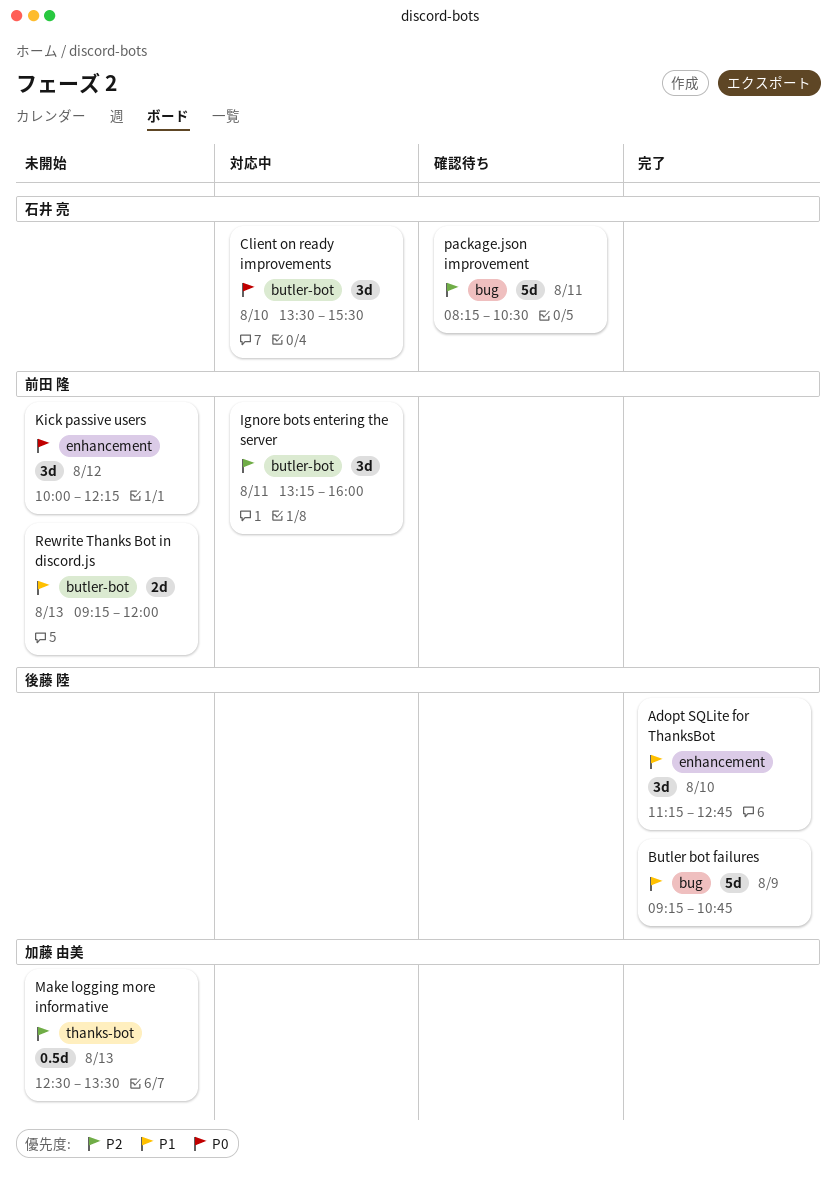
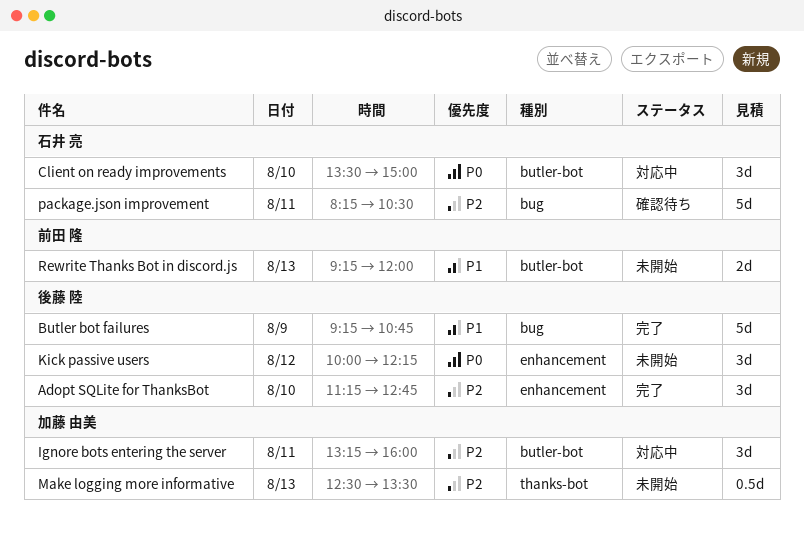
Adopt SQLite for ThanksBot, priority: P1 -> P2
Client on ready improvements, ends: 15:30 -> 15:00
Ignore bots entering the server, owner: 前田 隆 -> 加藤 由美
Kick passive users, owner: 前田 隆 -> 後藤 陸

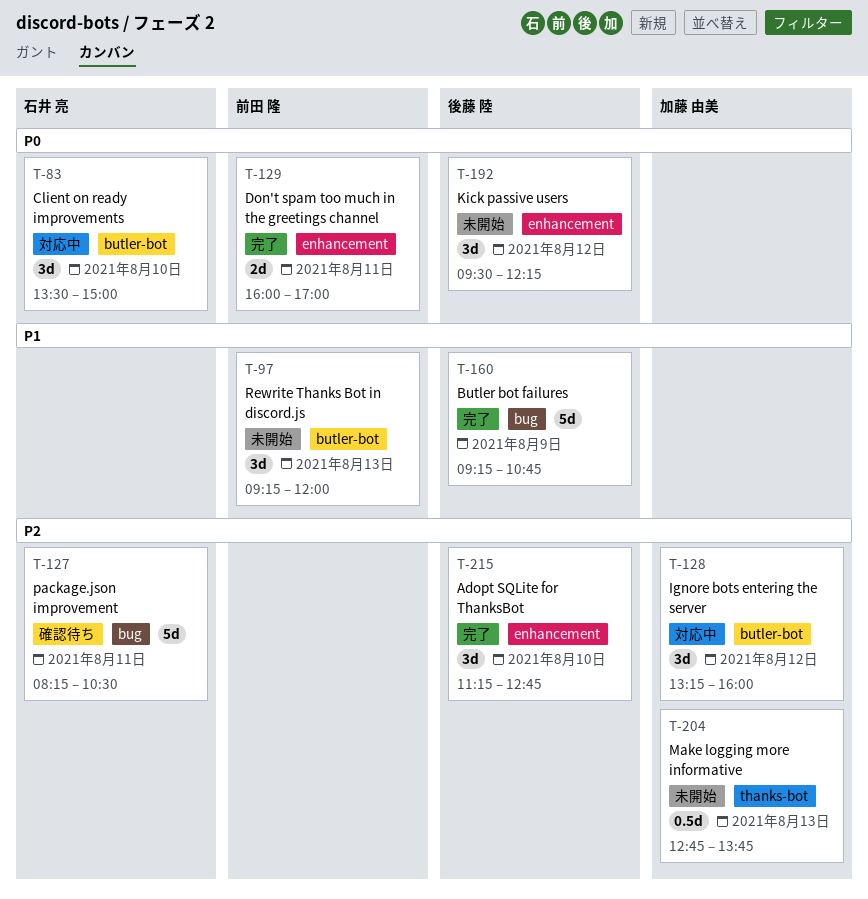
Don't spam too much in the greetings channel: none -> present
Ignore bots entering the server, day: Aug 11 -> Aug 12
Kick passive users, begins: 10:00 -> 09:30
Make logging more informative, begins: 12:30 -> 12:45
Make logging more informative, ends: 13:30 -> 13:45
Rewrite Thanks Bot in discord.js, estimate: 2d -> 3d

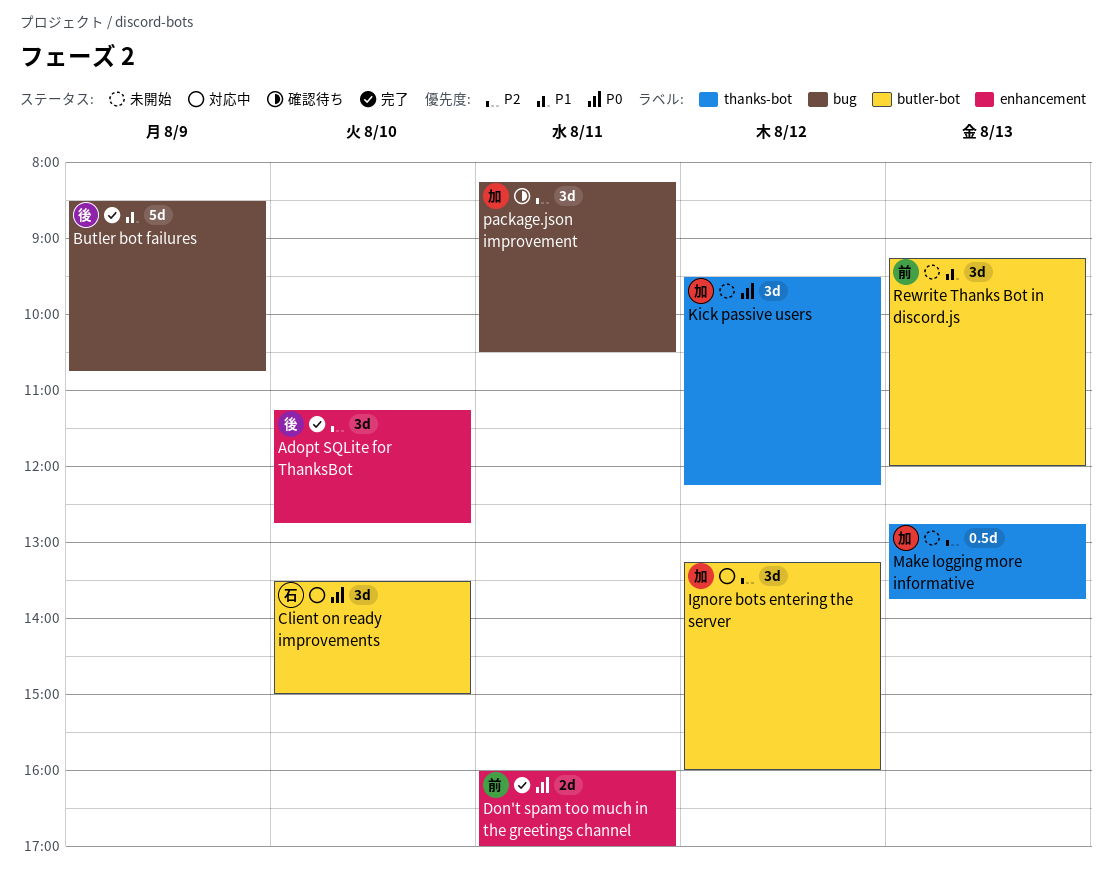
Butler bot failures, begins: 09:15 -> 08:30
Kick passive users, owner: 後藤 陸 -> 加藤 由美
Kick passive users, label: enhancement -> thanks-bot
package.json improvement, owner: 石井 亮 -> 加藤 由美
package.json improvement, estimate: 5d -> 3d

